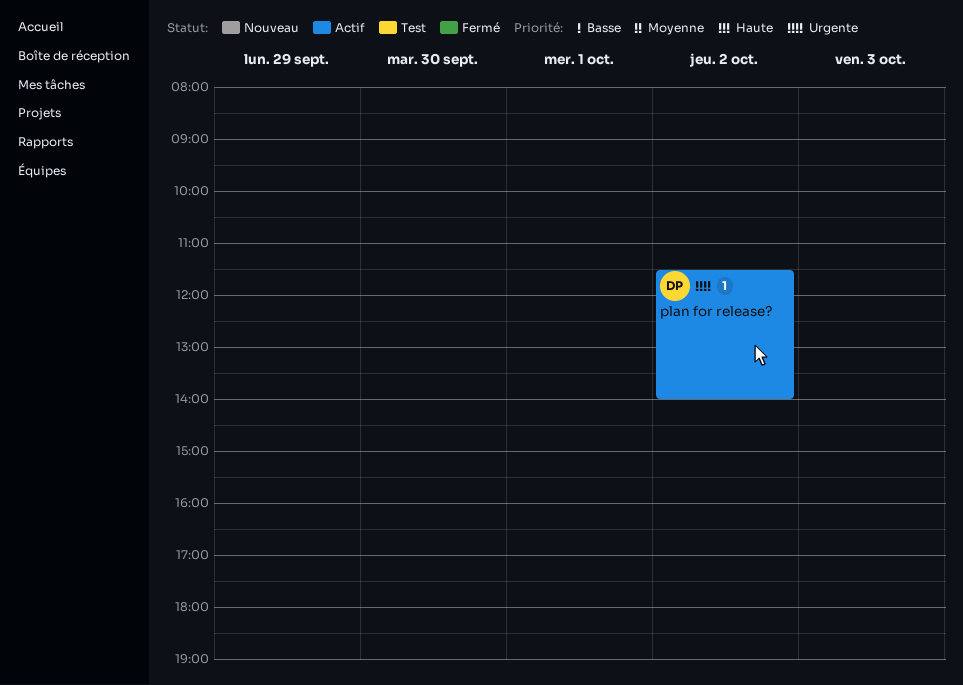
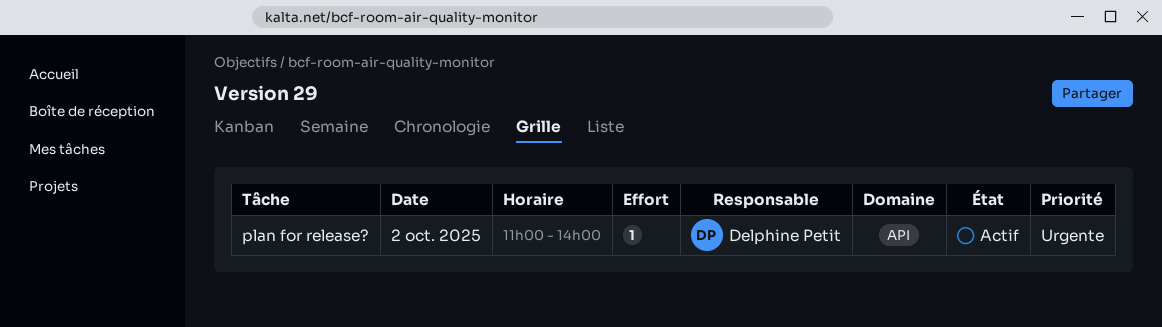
plan for release?, begins: 11:30 -> 11:00

